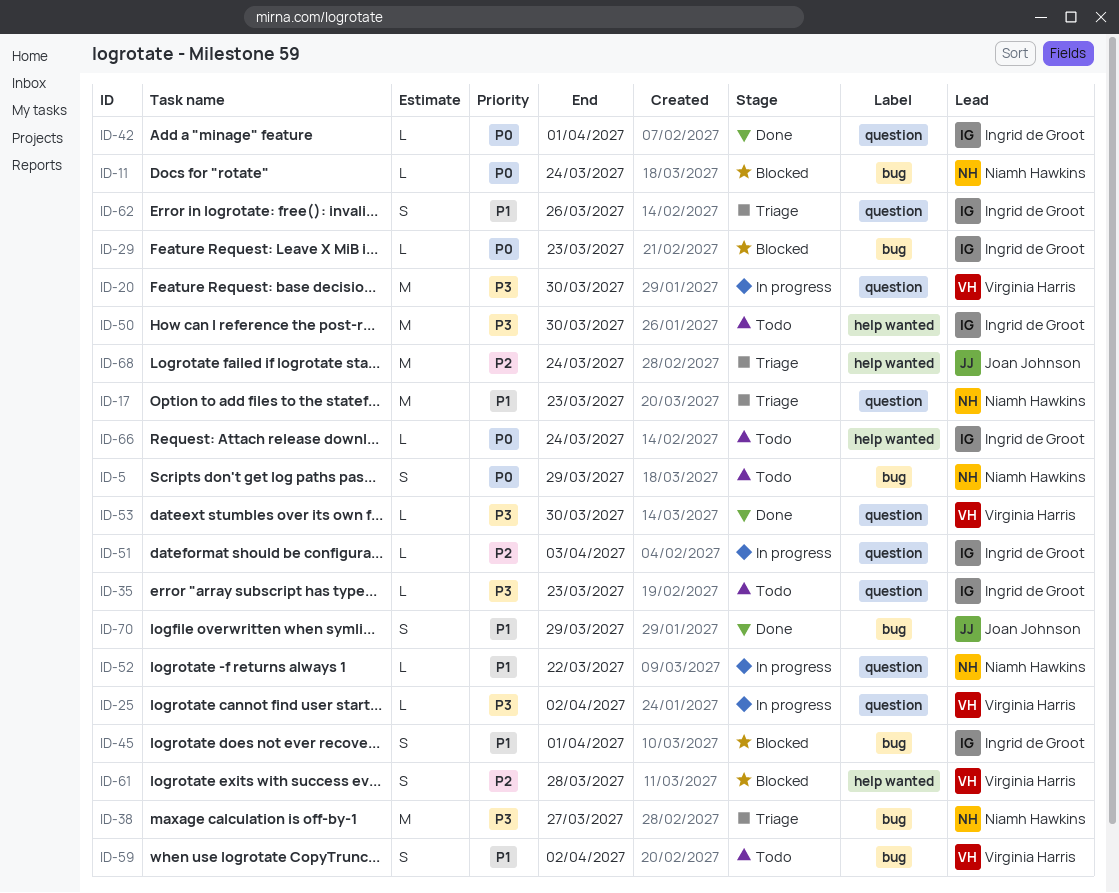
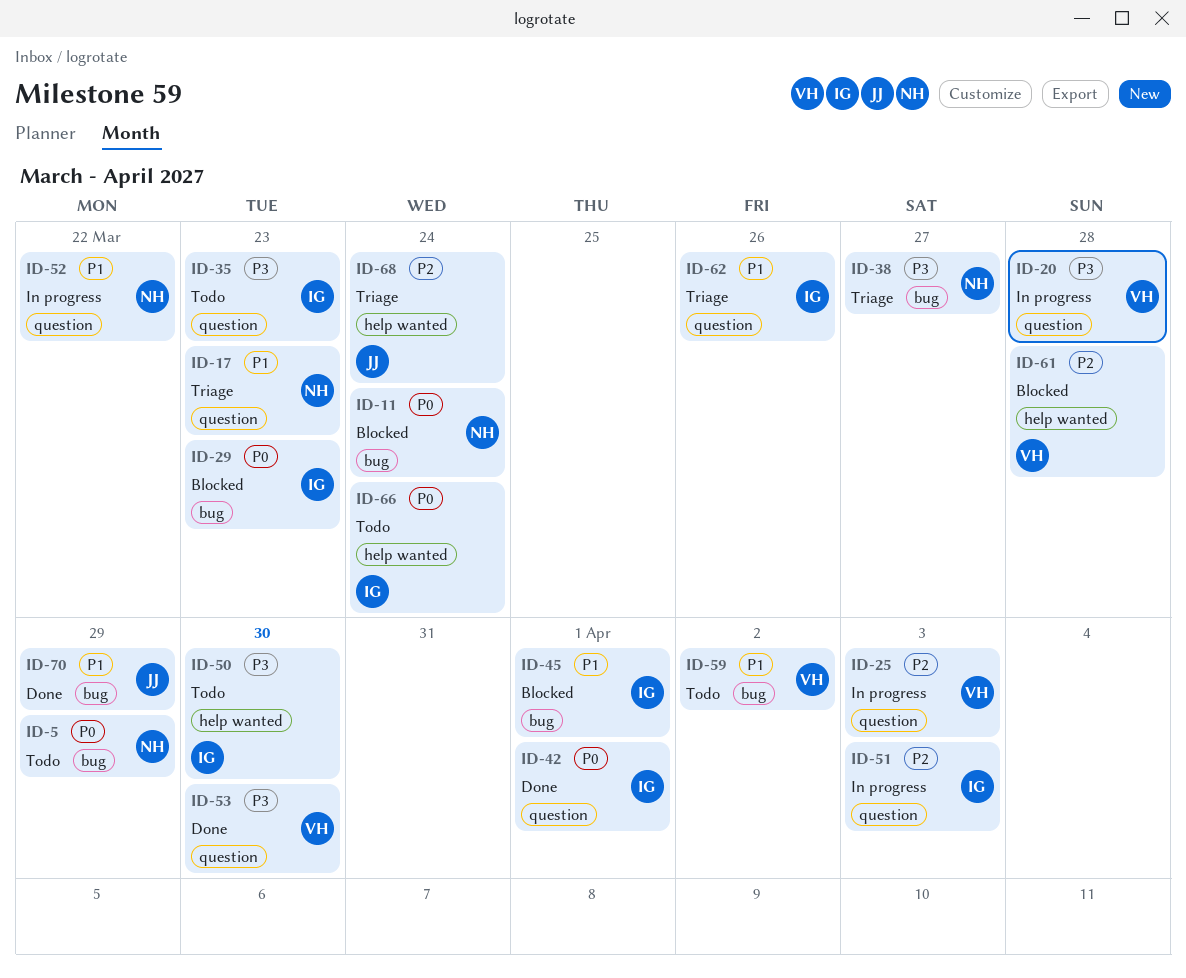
ID-20, due: Mar 30 -> Mar 28
ID-25, priority: P3 -> P2
ID-25, due: Apr 2 -> Apr 3

